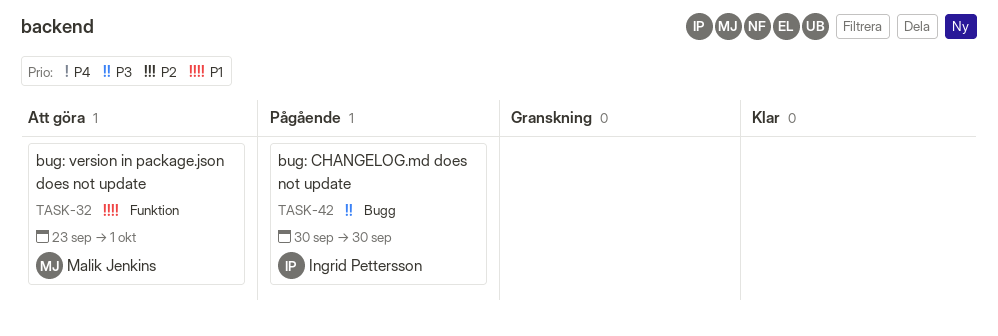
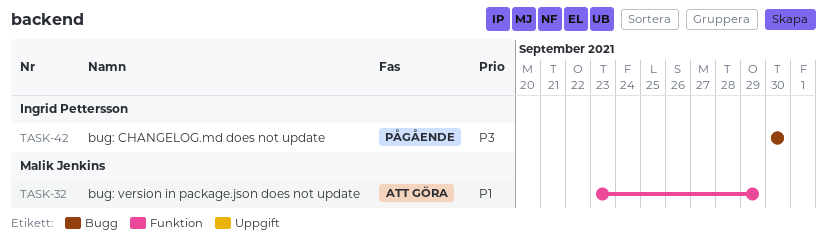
TASK-32, due: Oct 1 -> Sep 29

